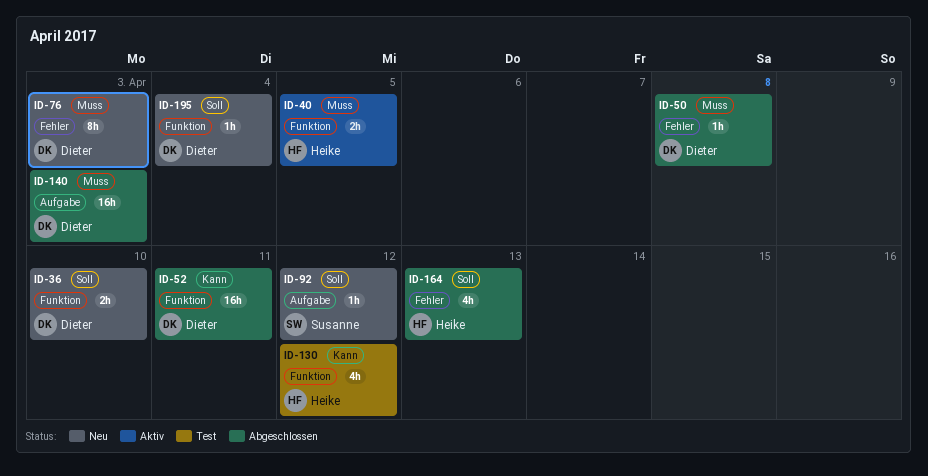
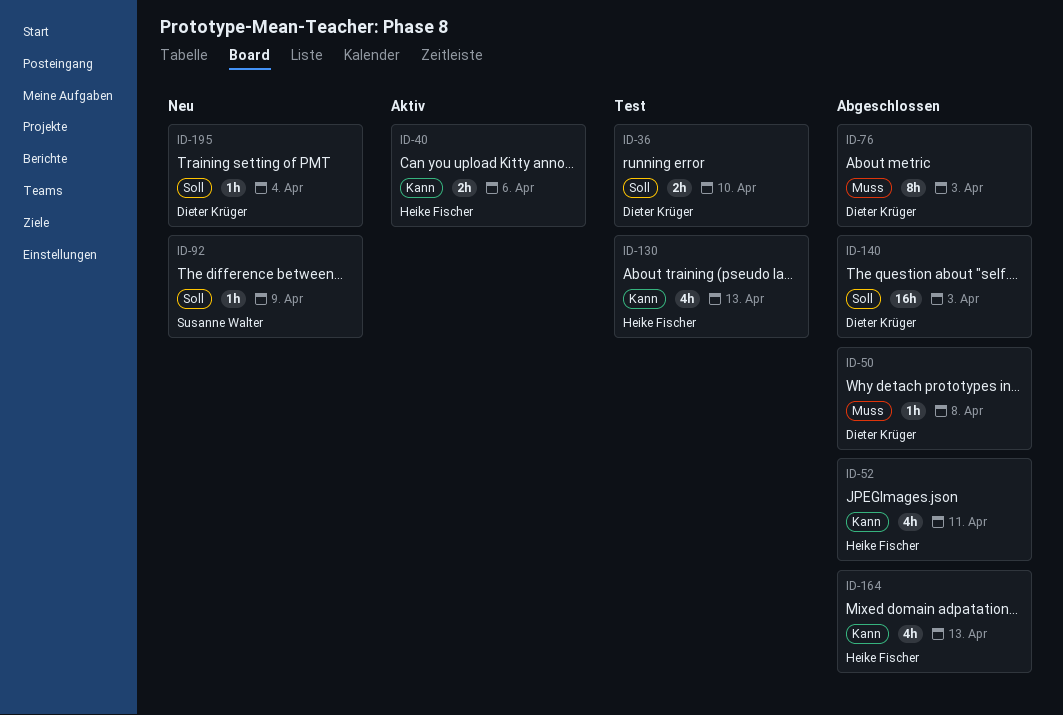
ID-36, status: Neu -> Test
ID-40, priority: Muss -> Kann
ID-40, due: Apr 5 -> Apr 6
ID-52, owner: Dieter Krüger -> Heike Fischer
ID-52, estimate: 16h -> 4h
ID-76, status: Neu -> Abgeschlossen
ID-92, due: Apr 12 -> Apr 9
ID-130, due: Apr 12 -> Apr 13
ID-140, priority: Muss -> Soll
ID-164, priority: Soll -> Kann

